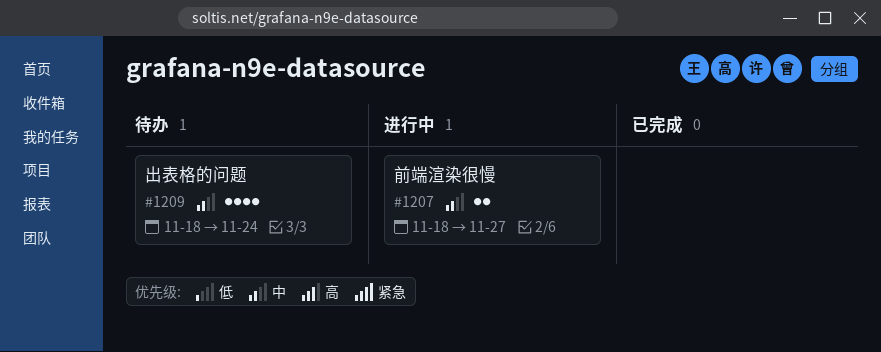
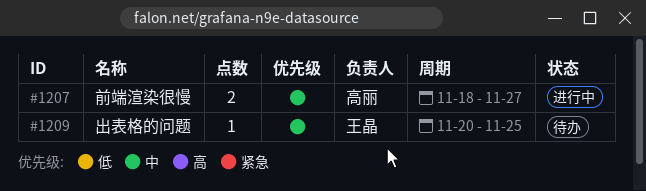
#1209, estimate: 4 -> 1
#1209, start: Nov 18 -> Nov 20
#1209, due: Nov 24 -> Nov 25

